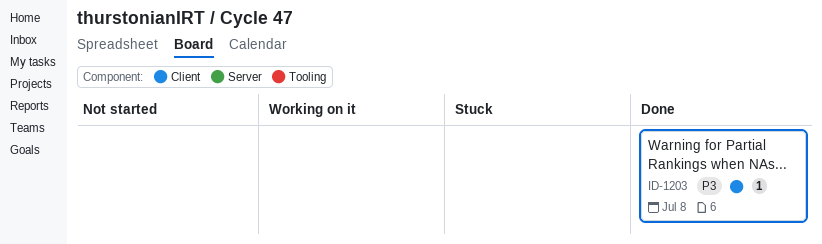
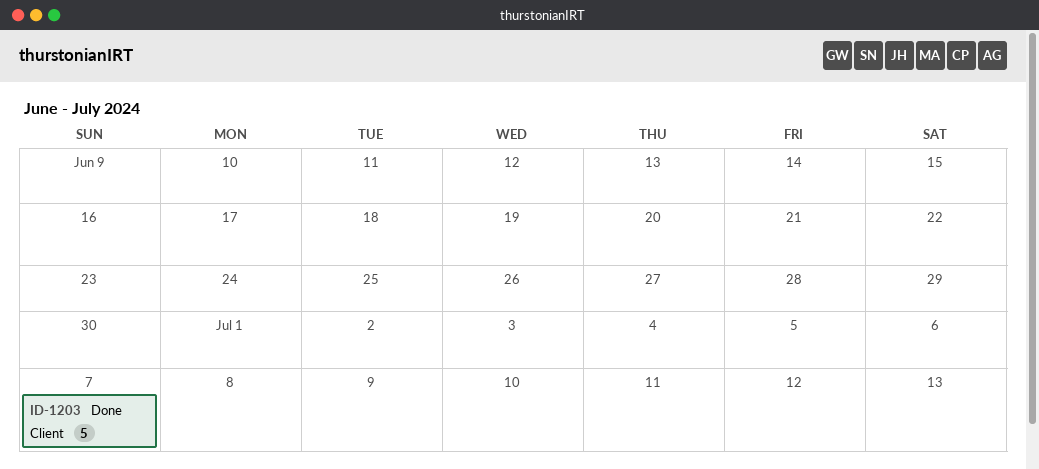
ID-1203, estimate: 1 -> 5
ID-1203, due: Jul 8 -> Jul 7

